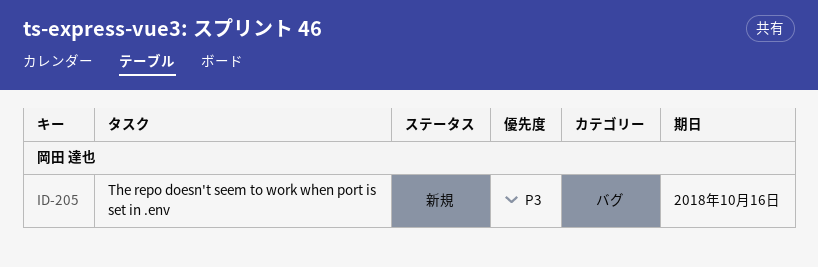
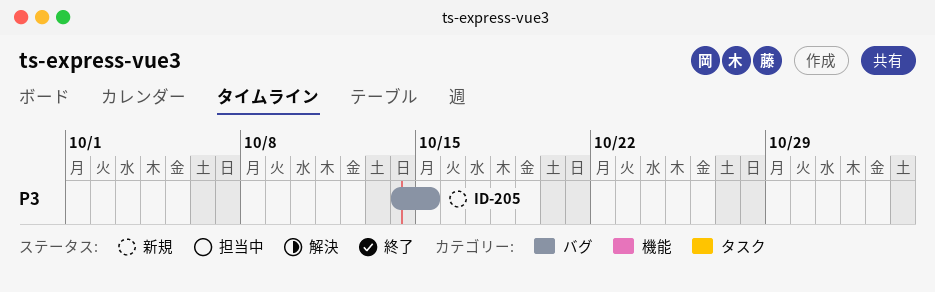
ID-205, due: Oct 16 -> Oct 15

